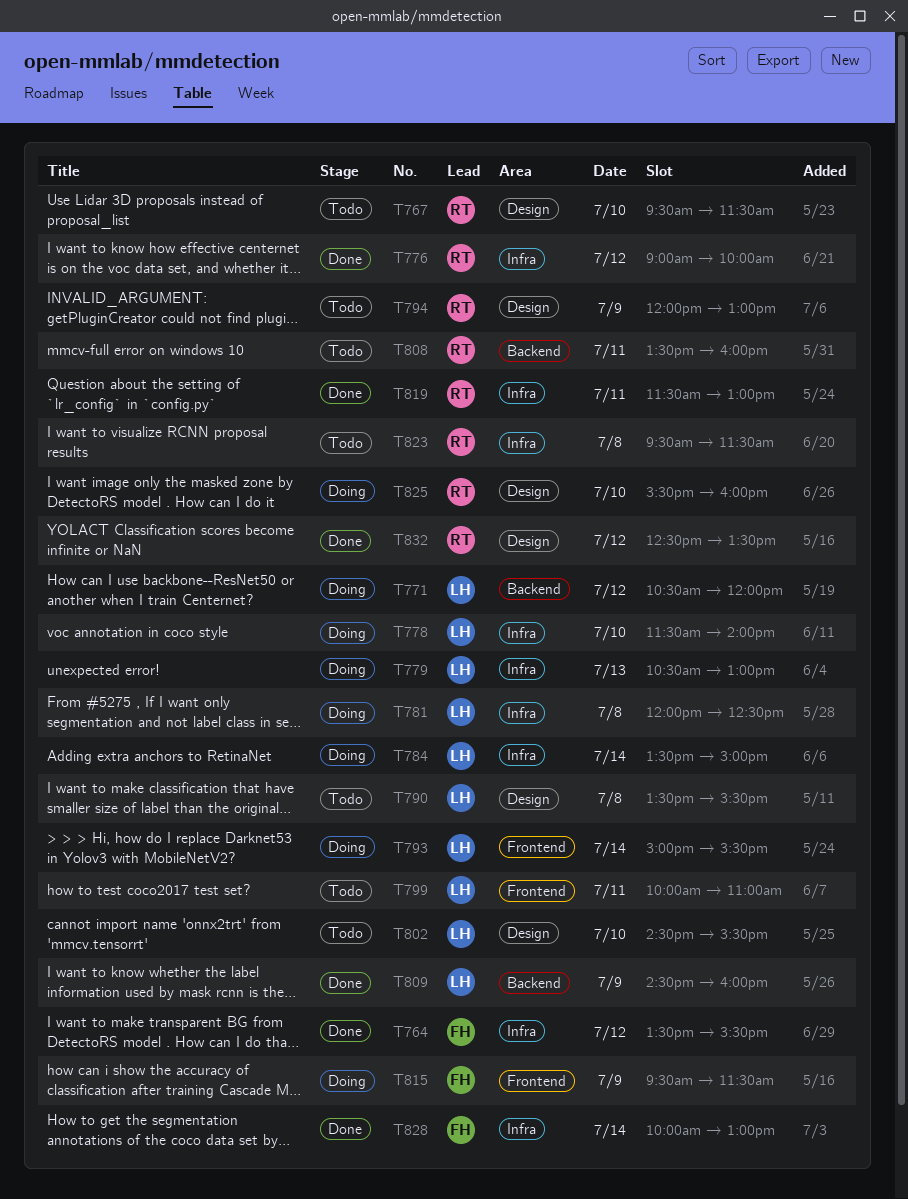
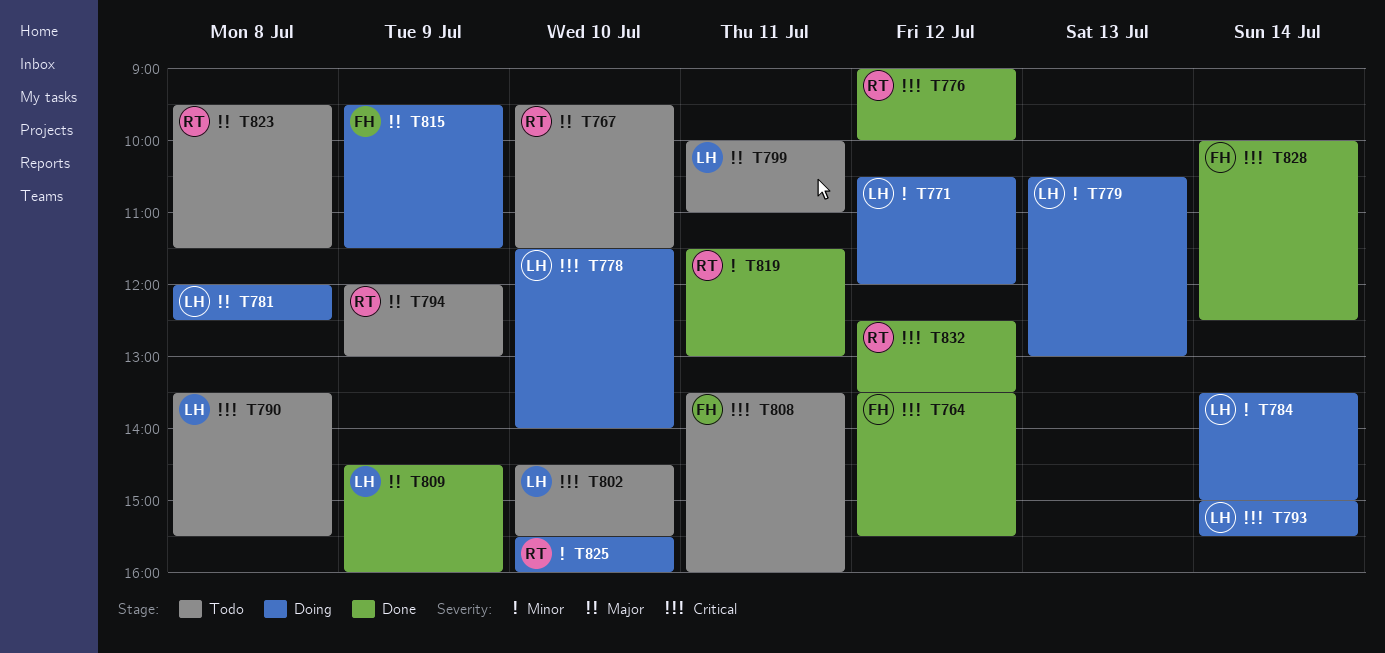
T808, owner: RT -> FH
T828, ends: 13:00 -> 12:30

